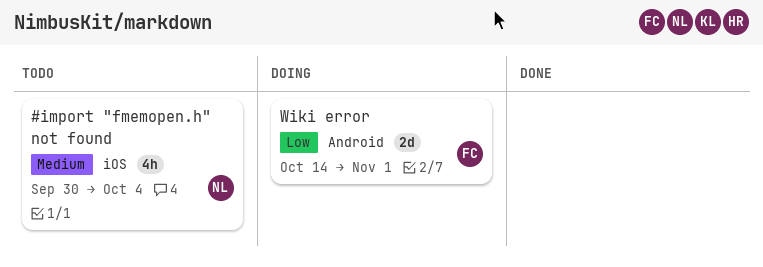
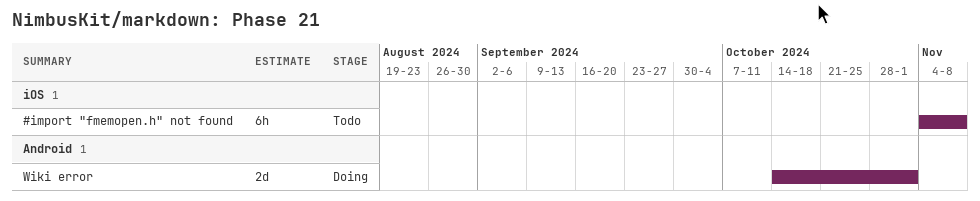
#import "fmemopen.h" not found, estimate: 4h -> 6h
#import "fmemopen.h" not found, start: Sep 30 -> Nov 4
#import "fmemopen.h" not found, due: Oct 4 -> Nov 8

